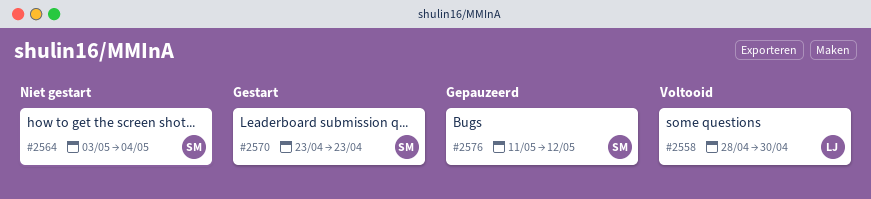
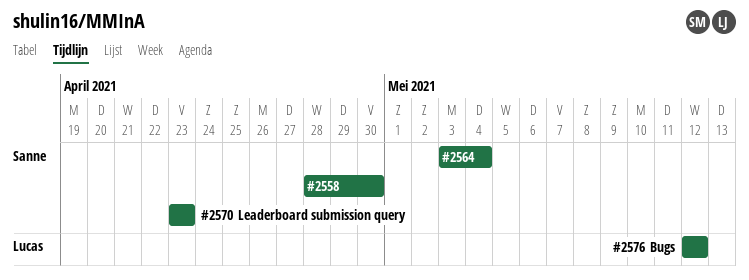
#2558, owner: Lucas -> Sanne
#2576, owner: Sanne -> Lucas
#2576, start: May 11 -> May 12

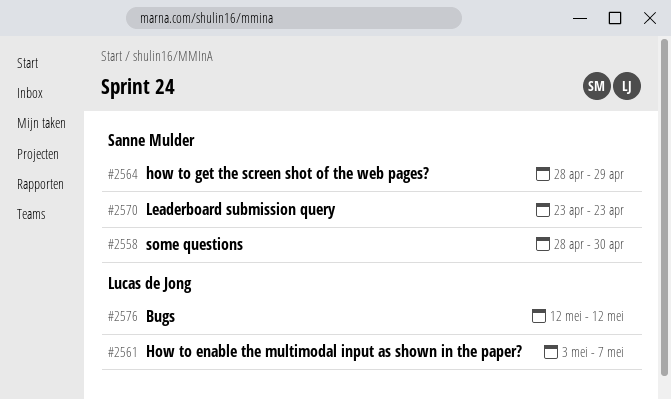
#2561: none -> present
#2564, start: May 3 -> Apr 28
#2564, due: May 4 -> Apr 29

